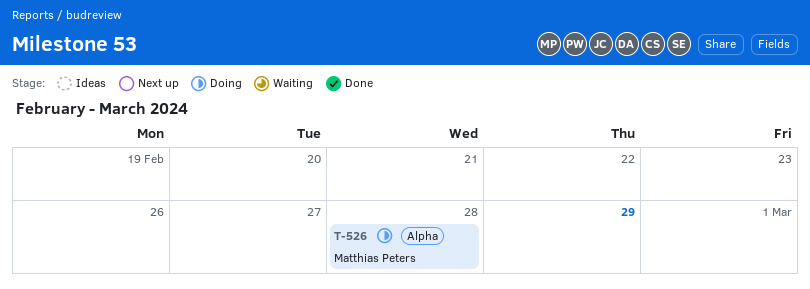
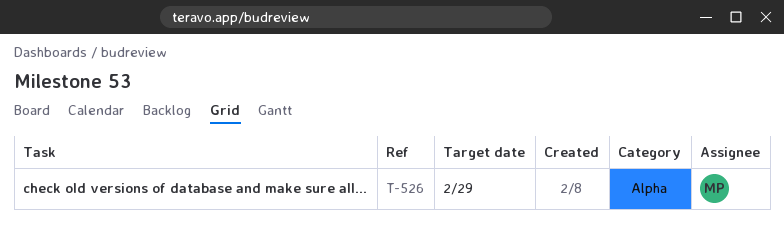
T-526, due: Feb 28 -> Feb 29

